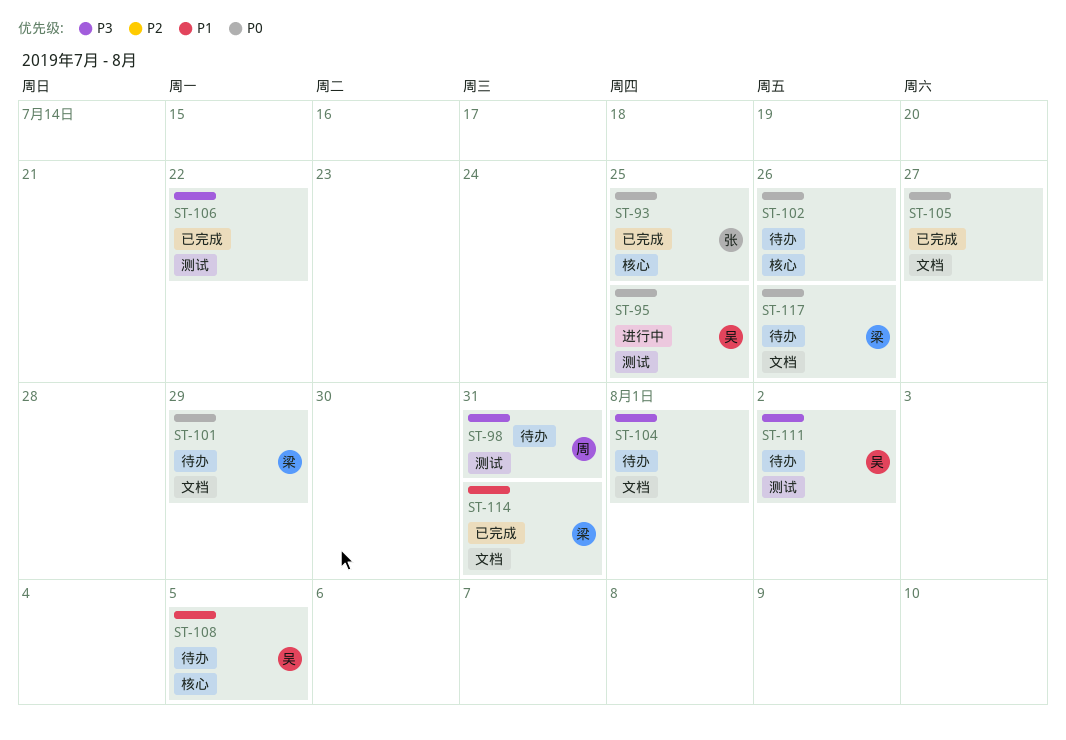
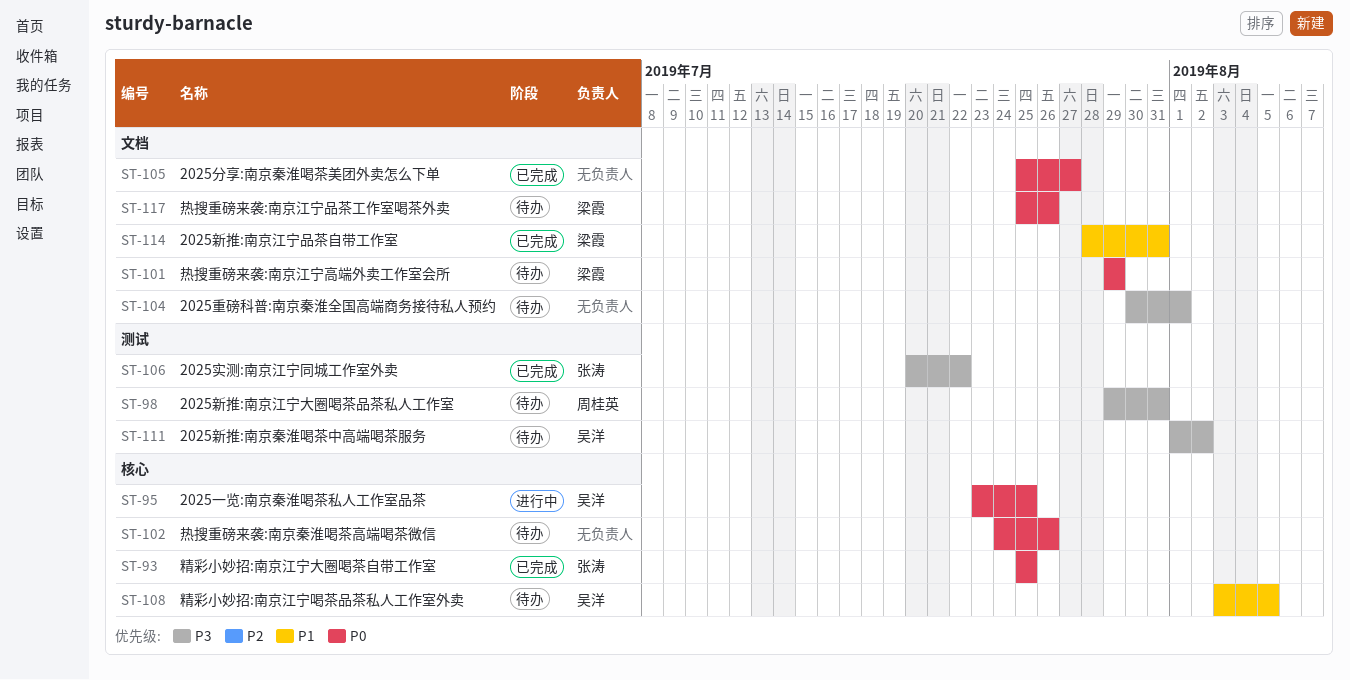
ST-95, label: 测试 -> 核心
ST-106, owner: none -> 张涛

